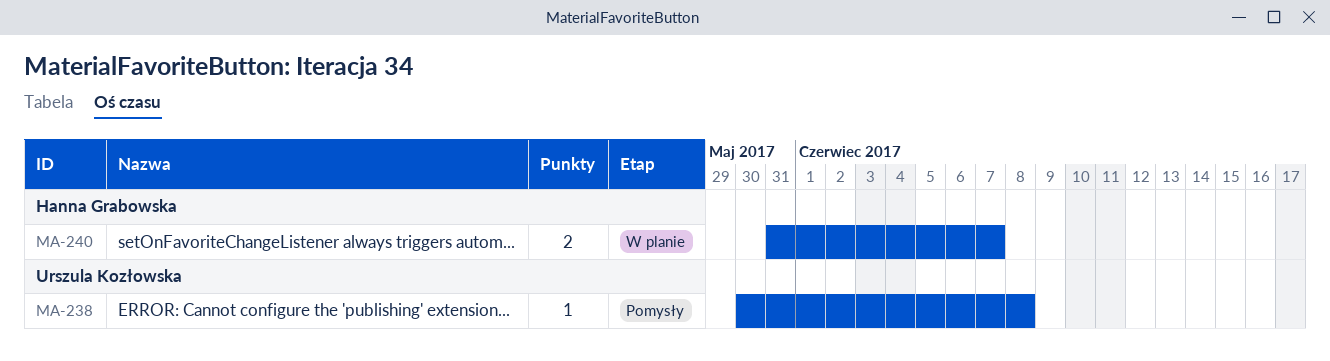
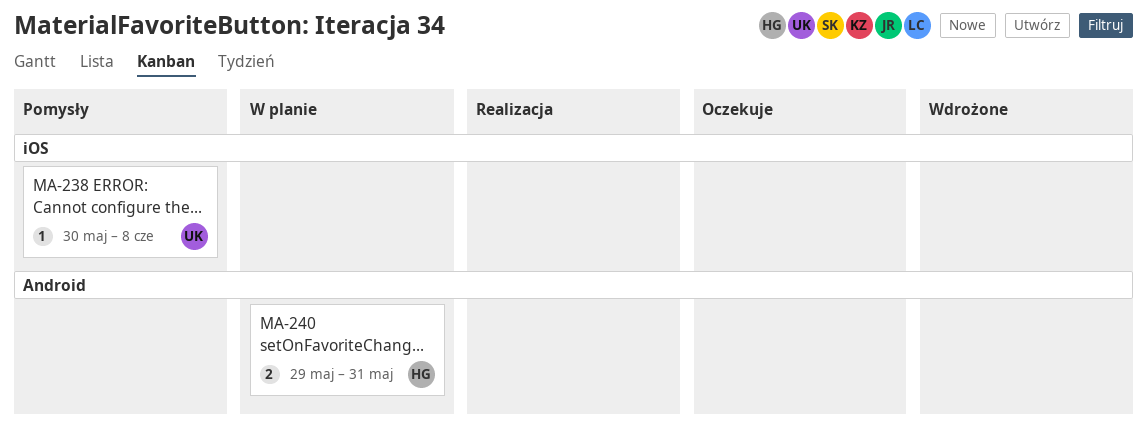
MA-240, start: May 31 -> May 29
MA-240, due: Jun 7 -> May 31

